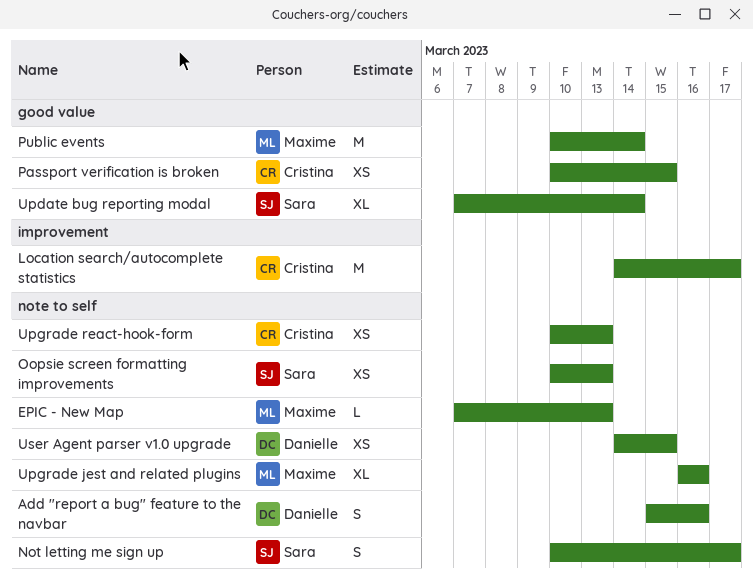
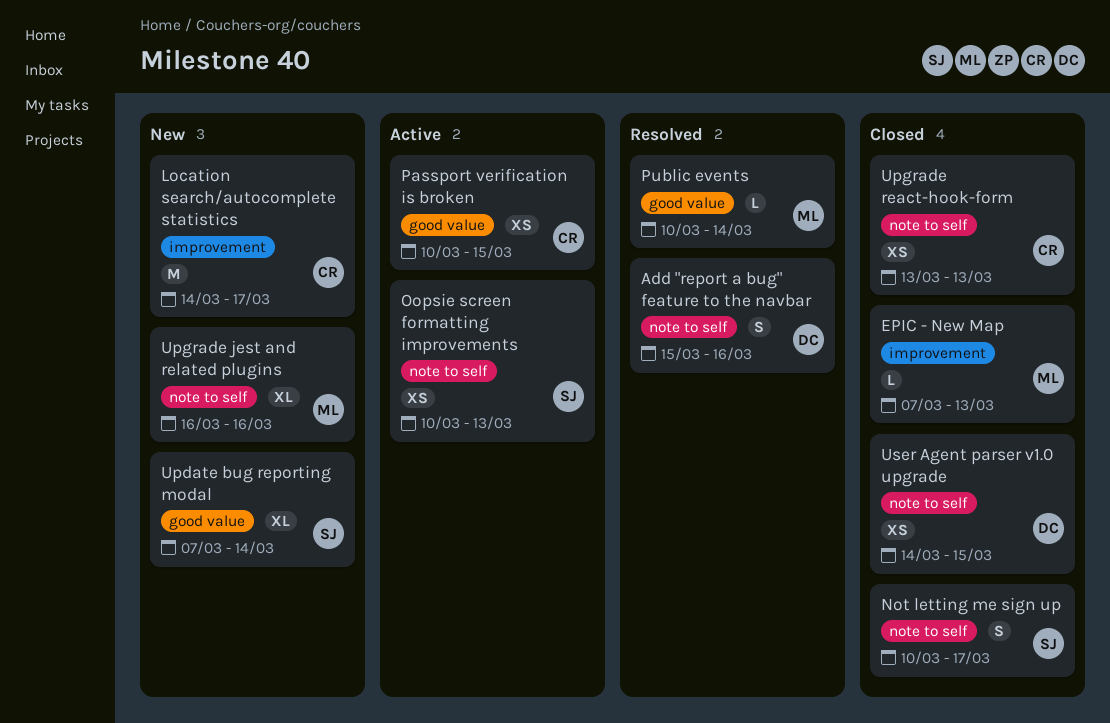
EPIC - New Map, label: note to self -> improvement
Public events, estimate: M -> L
Upgrade react-hook-form, start: Mar 10 -> Mar 13

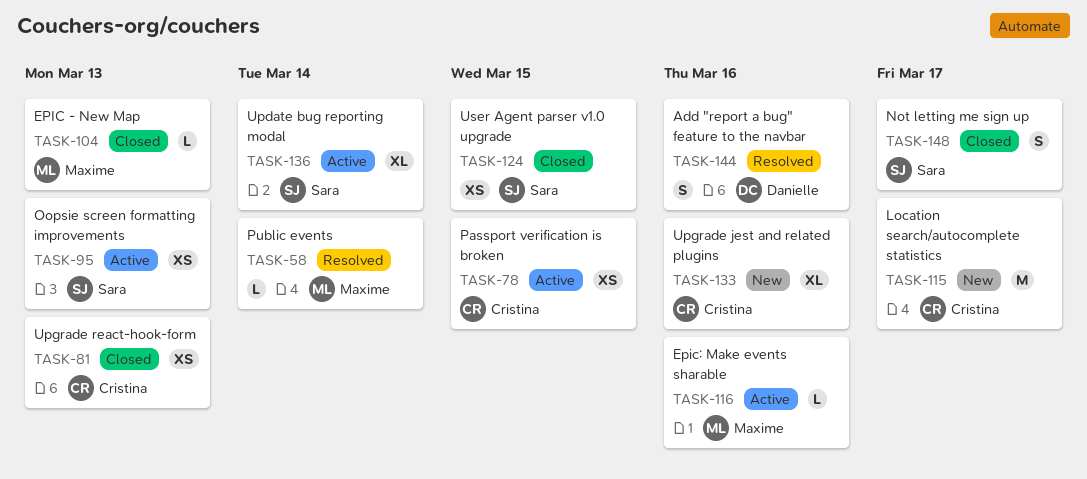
Epic: Make events sharable: none -> present
Update bug reporting modal, status: New -> Active
Upgrade jest and related plugins, owner: Maxime -> Cristina
User Agent parser v1.0 upgrade, owner: Danielle -> Sara

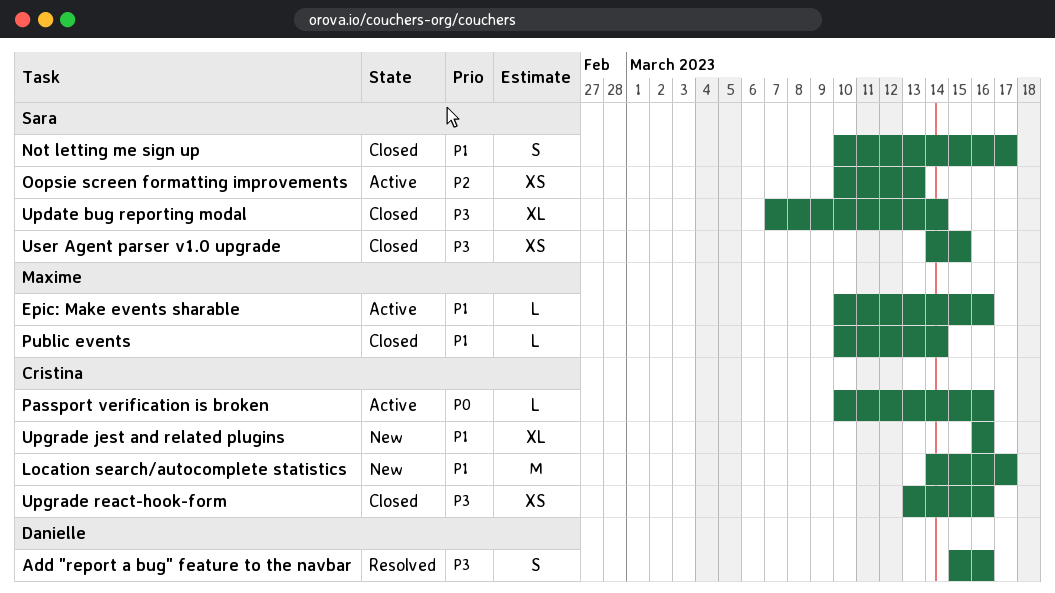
EPIC - New Map: present -> none
Passport verification is broken, estimate: XS -> L
Passport verification is broken, due: Mar 15 -> Mar 16
Public events, status: Resolved -> Closed
Update bug reporting modal, status: Active -> Closed
Upgrade react-hook-form, due: Mar 13 -> Mar 16

